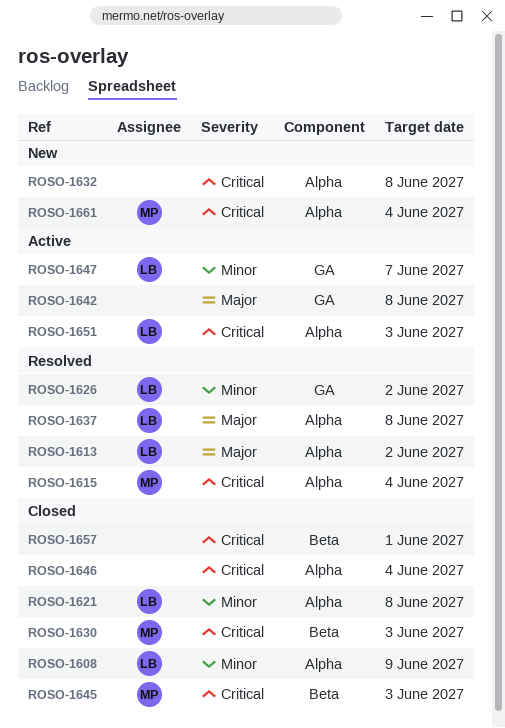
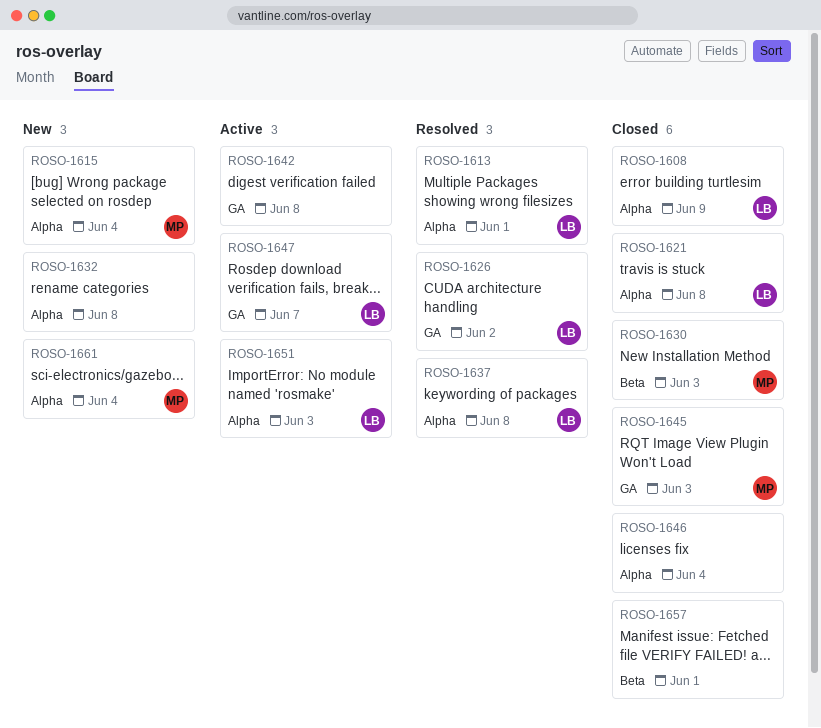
ROSO-1613, due: Jun 2 -> Jun 1
ROSO-1615, status: Resolved -> New
ROSO-1645, label: Beta -> GA

